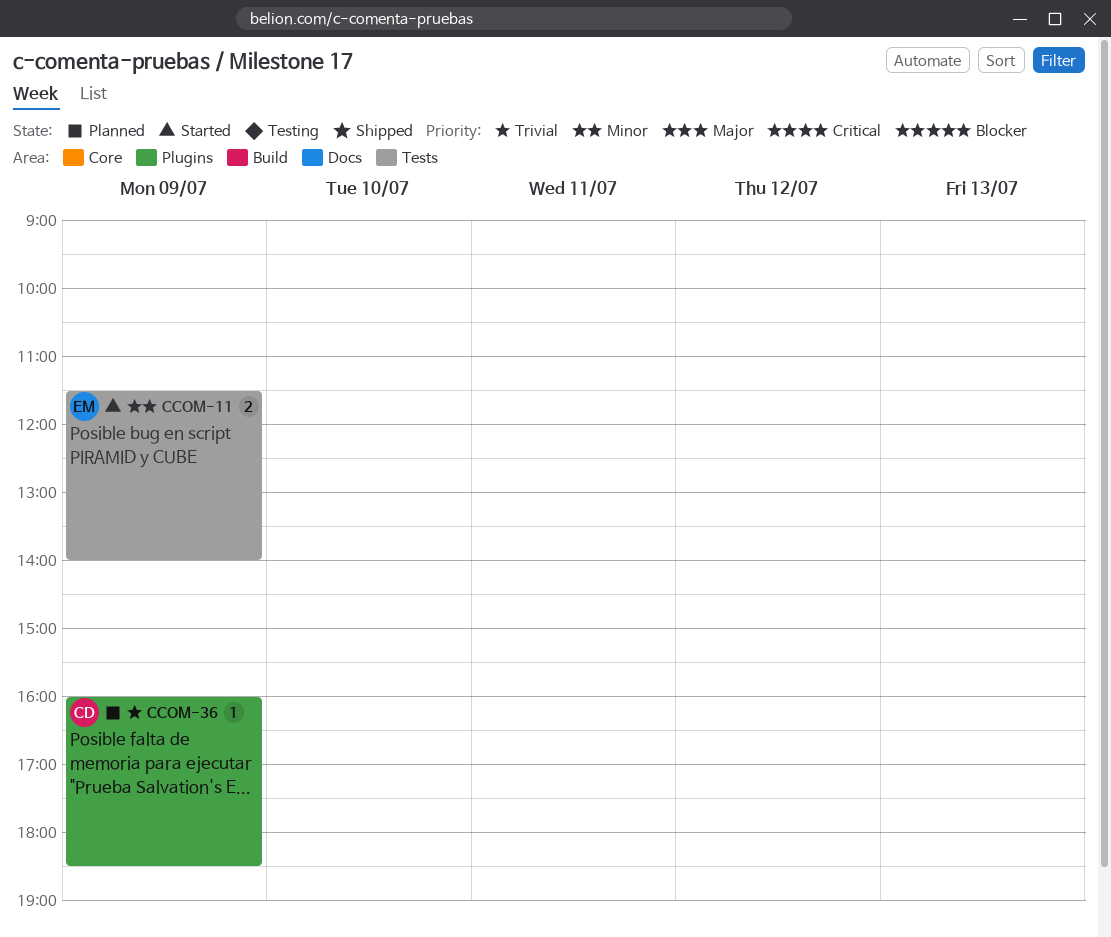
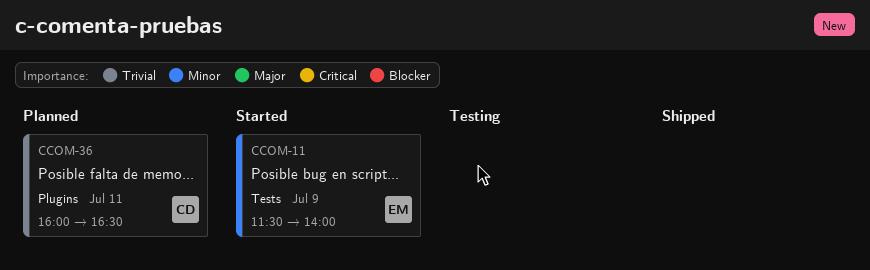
CCOM-36, day: Jul 9 -> Jul 11
CCOM-36, ends: 18:30 -> 16:30

